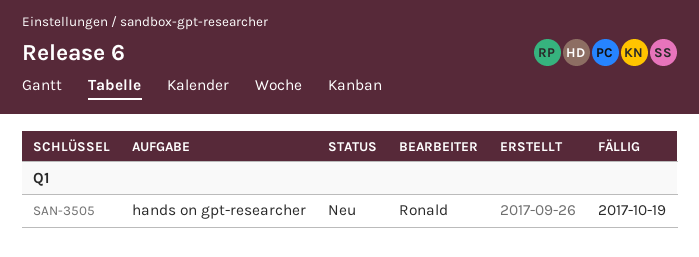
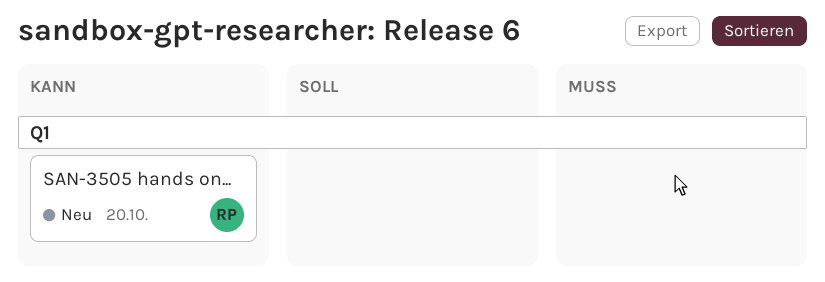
SAN-3505, due: Oct 19 -> Oct 20

